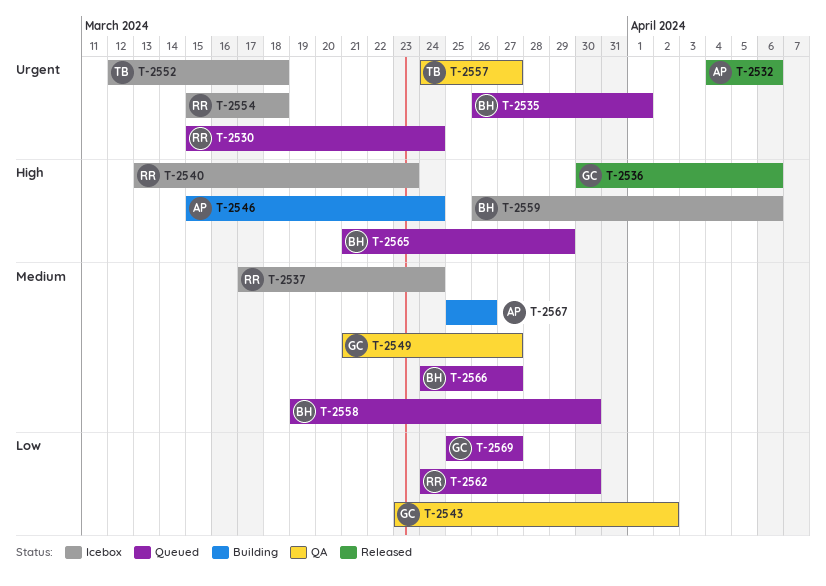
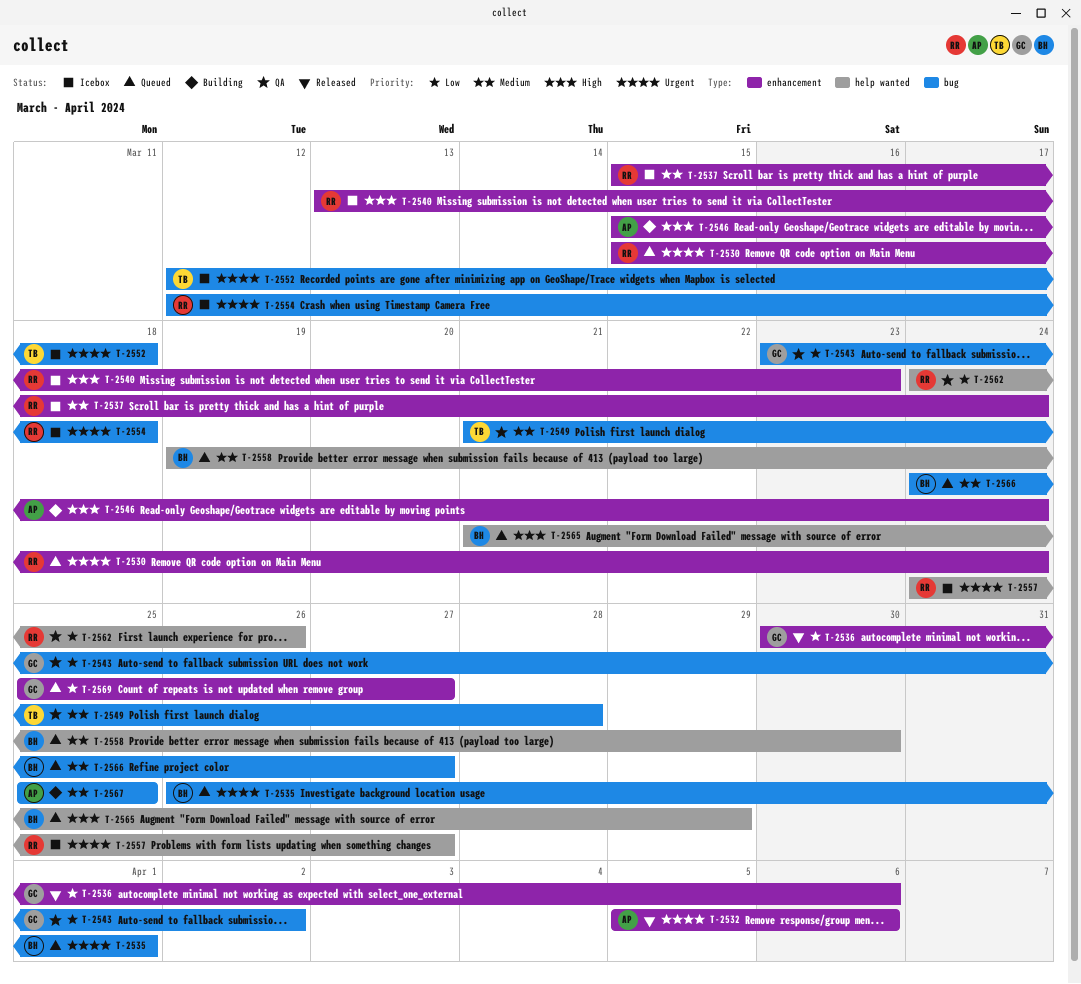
T-2532, start: Apr 4 -> Apr 5
T-2536, priority: High -> Low
T-2537, start: Mar 17 -> Mar 15
T-2549, owner: GC -> TB
T-2549, due: Mar 27 -> Mar 28
T-2554, start: Mar 15 -> Mar 12
T-2557, status: QA -> Icebox
T-2557, owner: TB -> RR
T-2559: present -> none
T-2562, status: Queued -> QA
T-2562, due: Mar 30 -> Mar 26
T-2567, due: Mar 26 -> Mar 25

